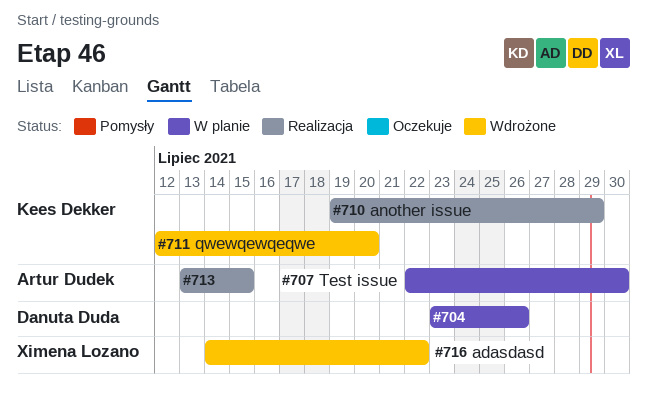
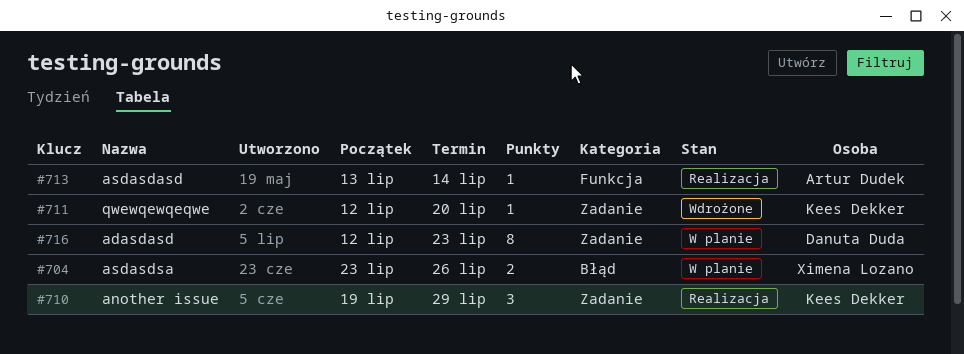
#704, owner: Danuta Duda -> Ximena Lozano
#707: present -> none
#713, due: Jul 15 -> Jul 14
#716, status: Wdrożone -> W planie
#716, owner: Ximena Lozano -> Danuta Duda
#716, start: Jul 14 -> Jul 12
#716, due: Jul 22 -> Jul 23

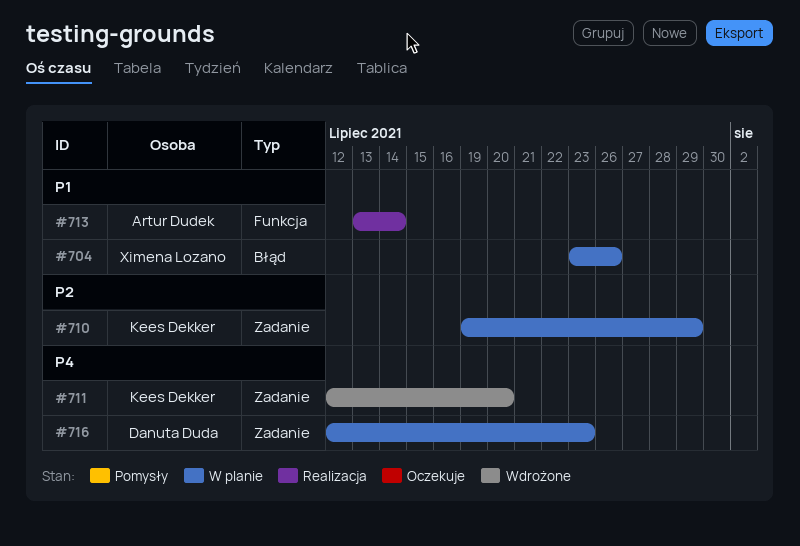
#710, status: Realizacja -> W planie

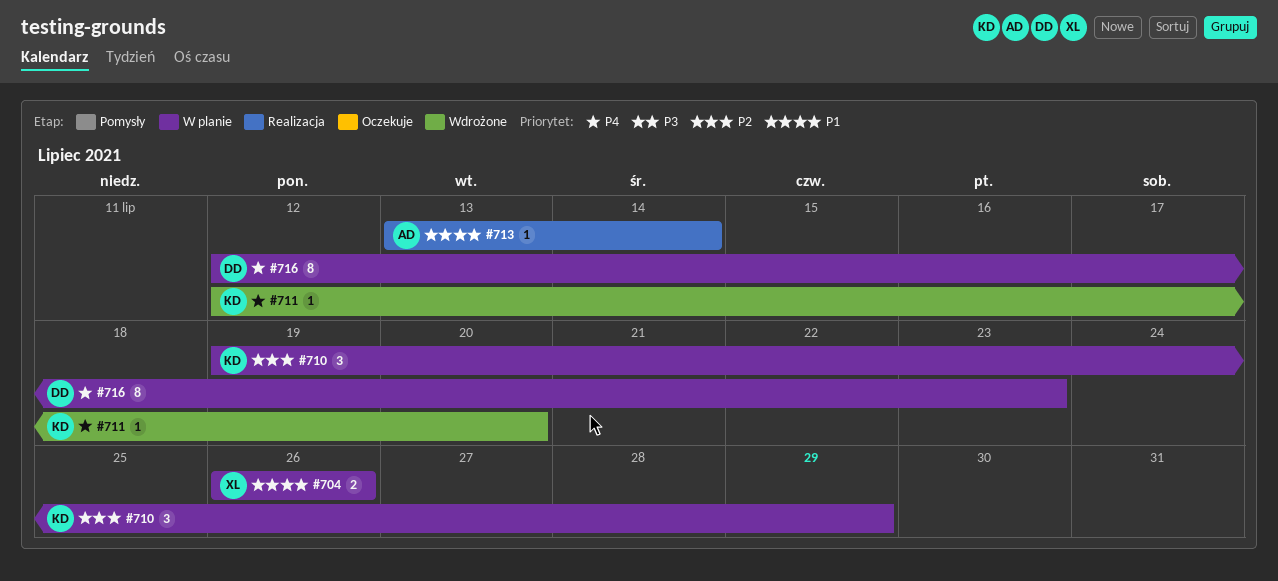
#704, start: Jul 23 -> Jul 26

